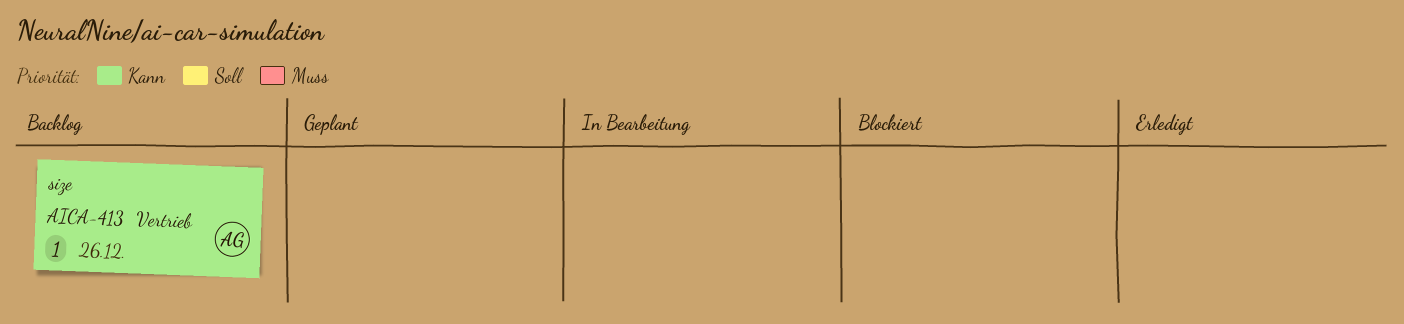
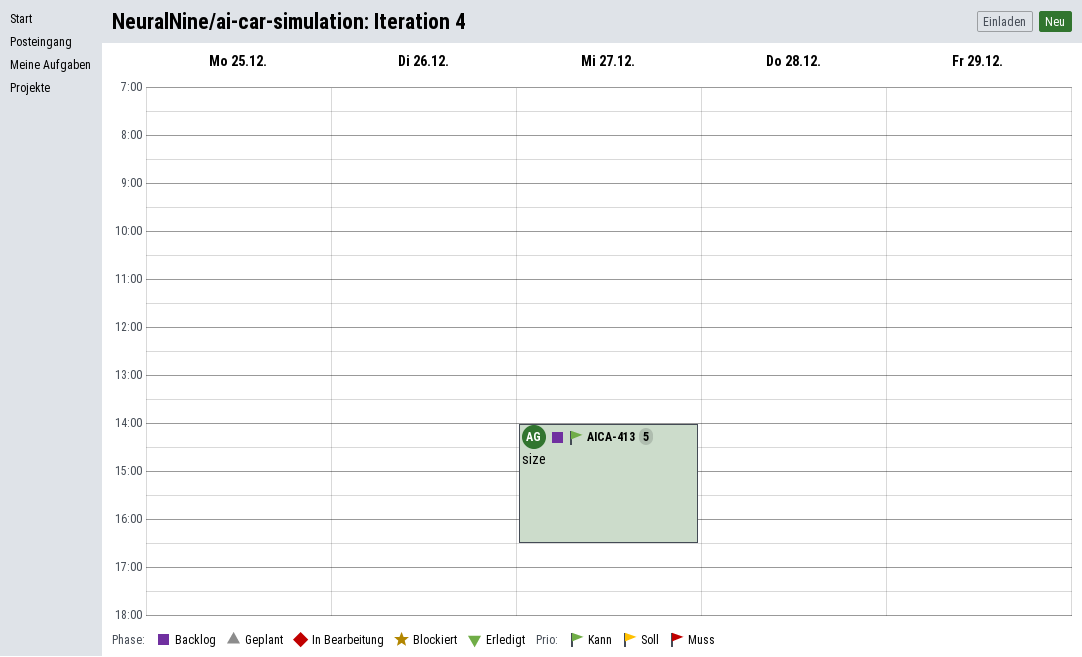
AICA-413, estimate: 1 -> 5
AICA-413, day: Dec 26 -> Dec 27

